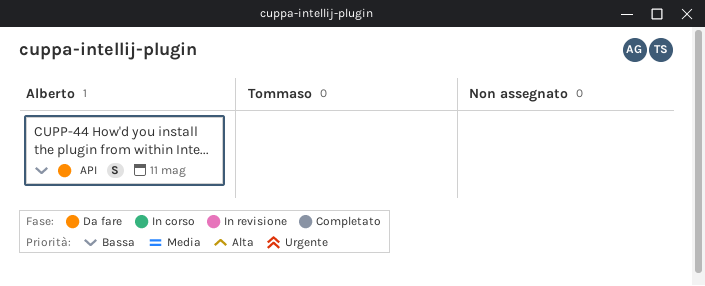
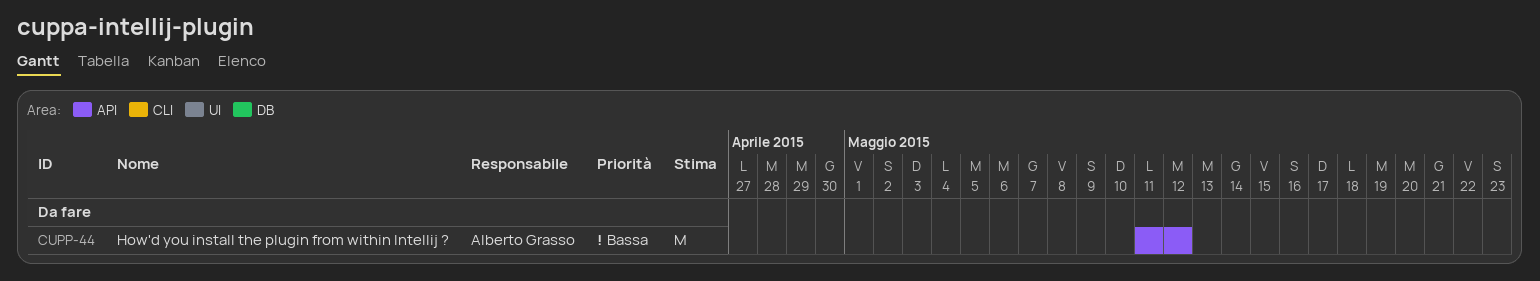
CUPP-44, estimate: S -> M
CUPP-44, due: May 11 -> May 12

